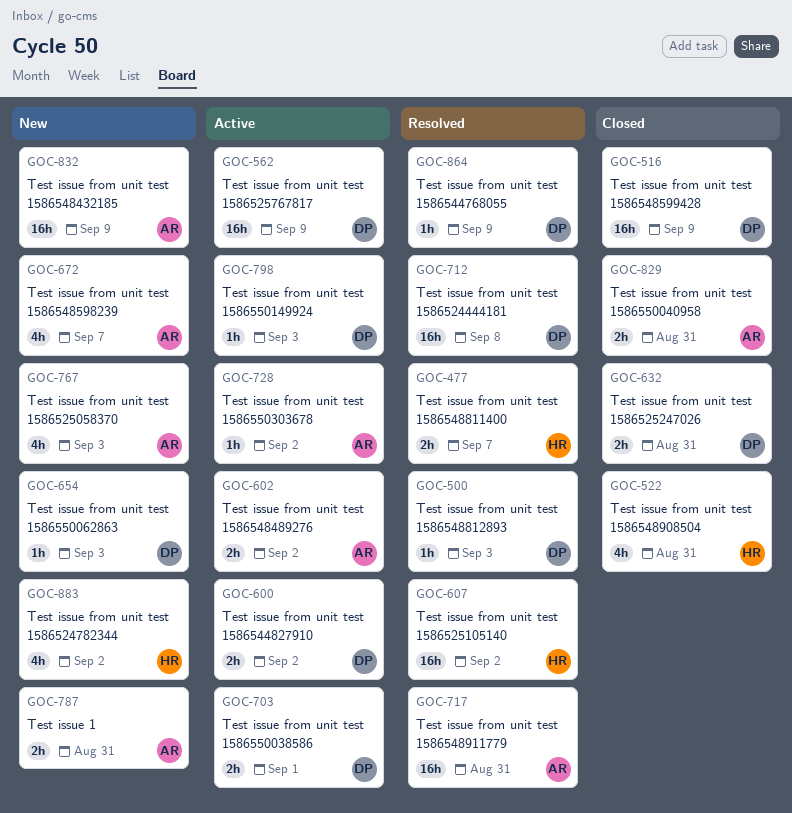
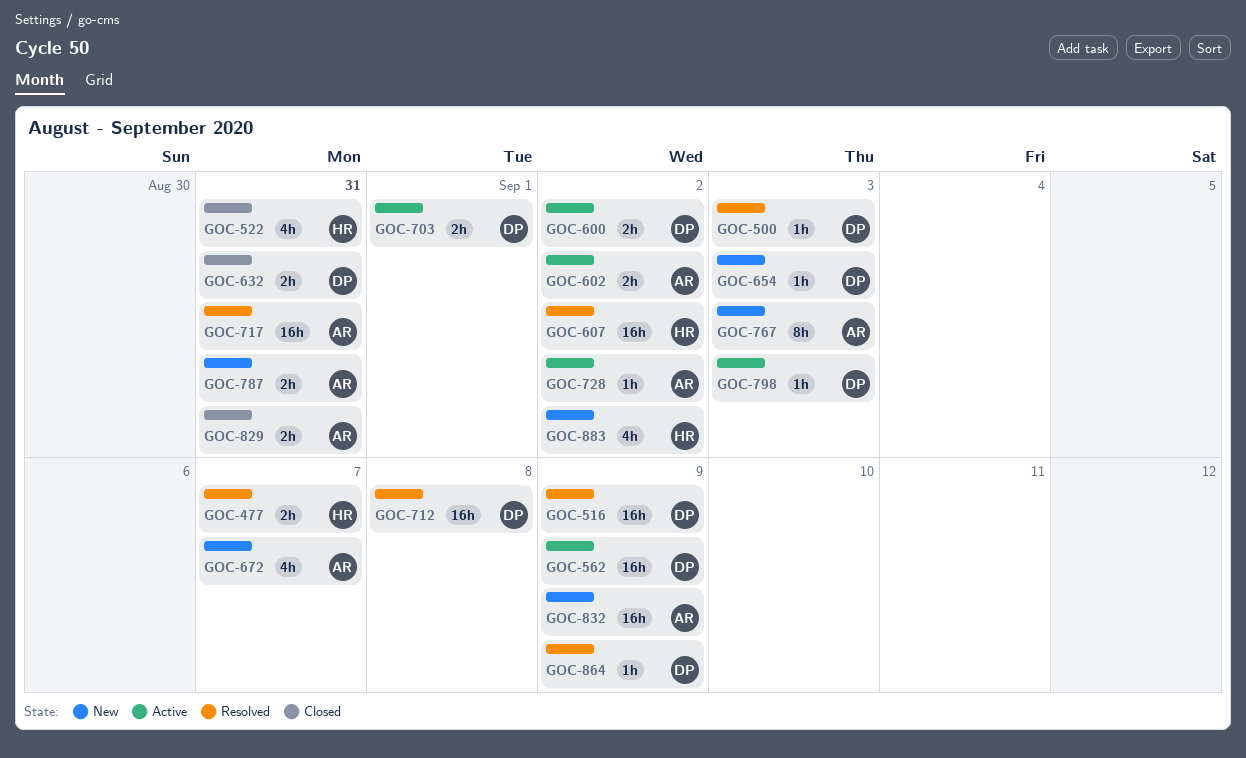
GOC-516, status: Closed -> Resolved
GOC-767, estimate: 4h -> 8h

